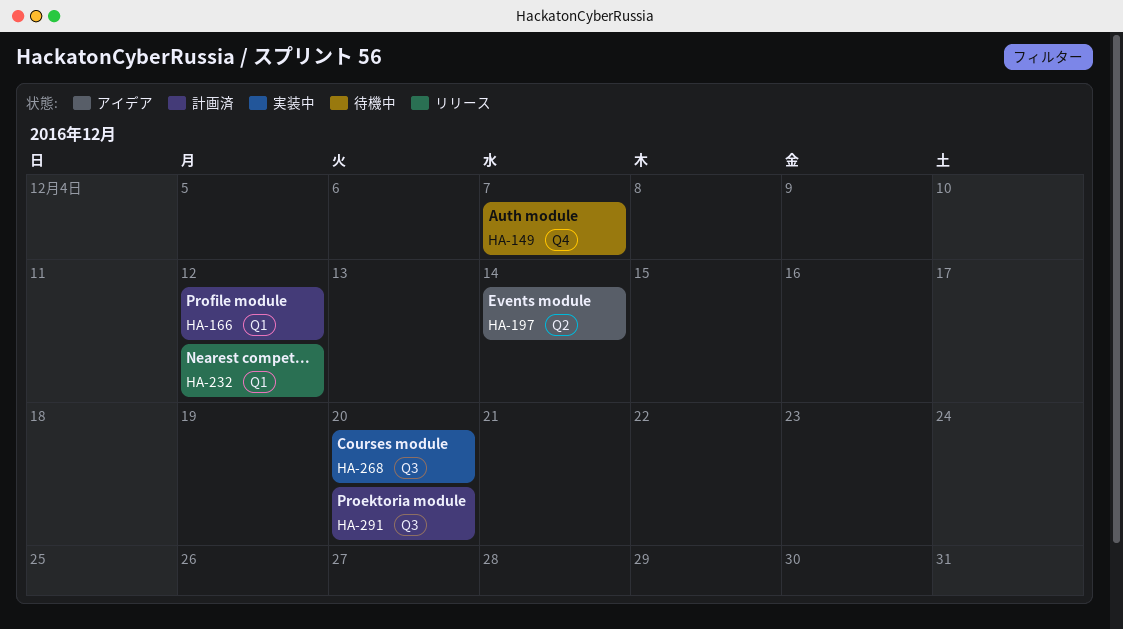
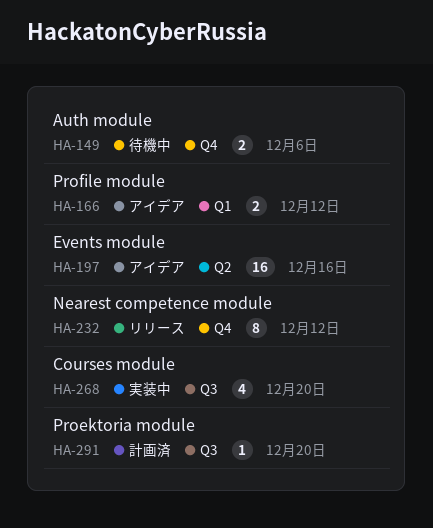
HA-149, due: Dec 7 -> Dec 6
HA-166, status: 計画済 -> アイデア
HA-197, due: Dec 14 -> Dec 16
HA-232, label: Q1 -> Q4

